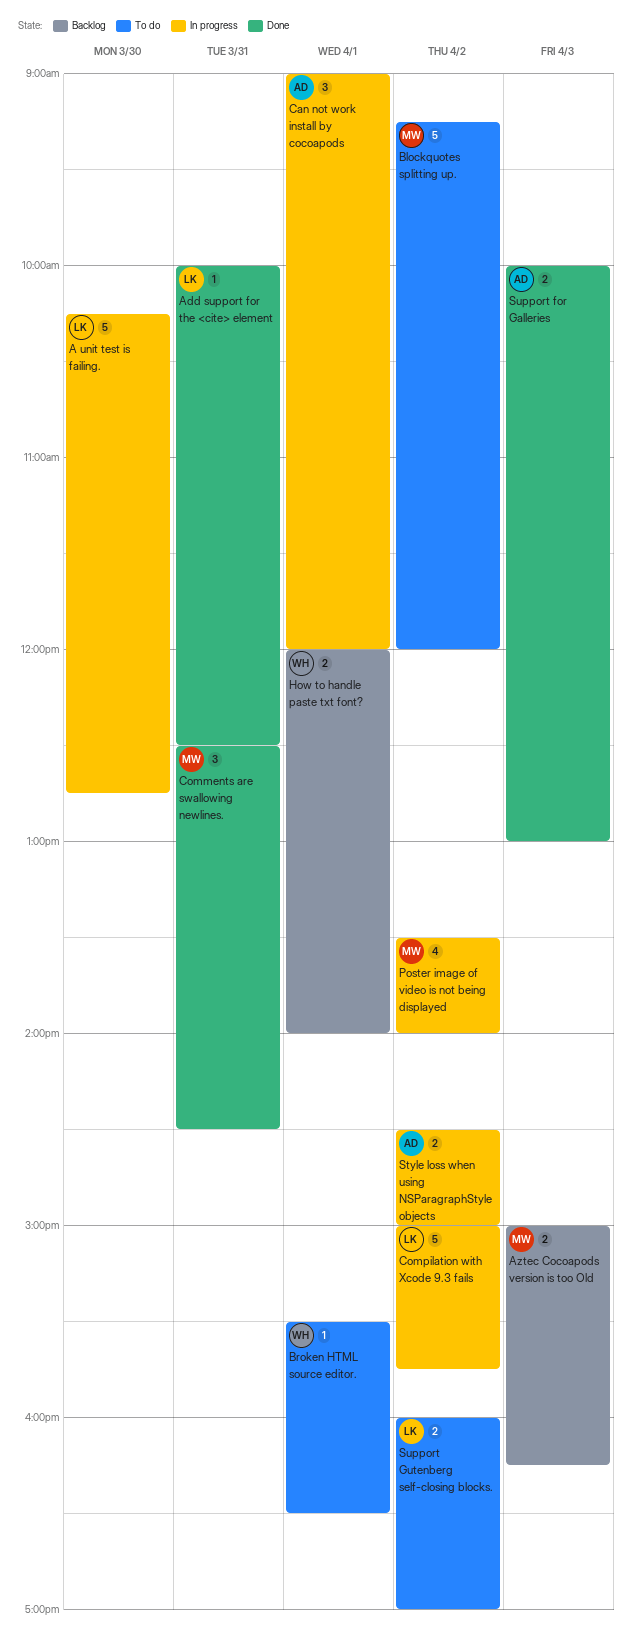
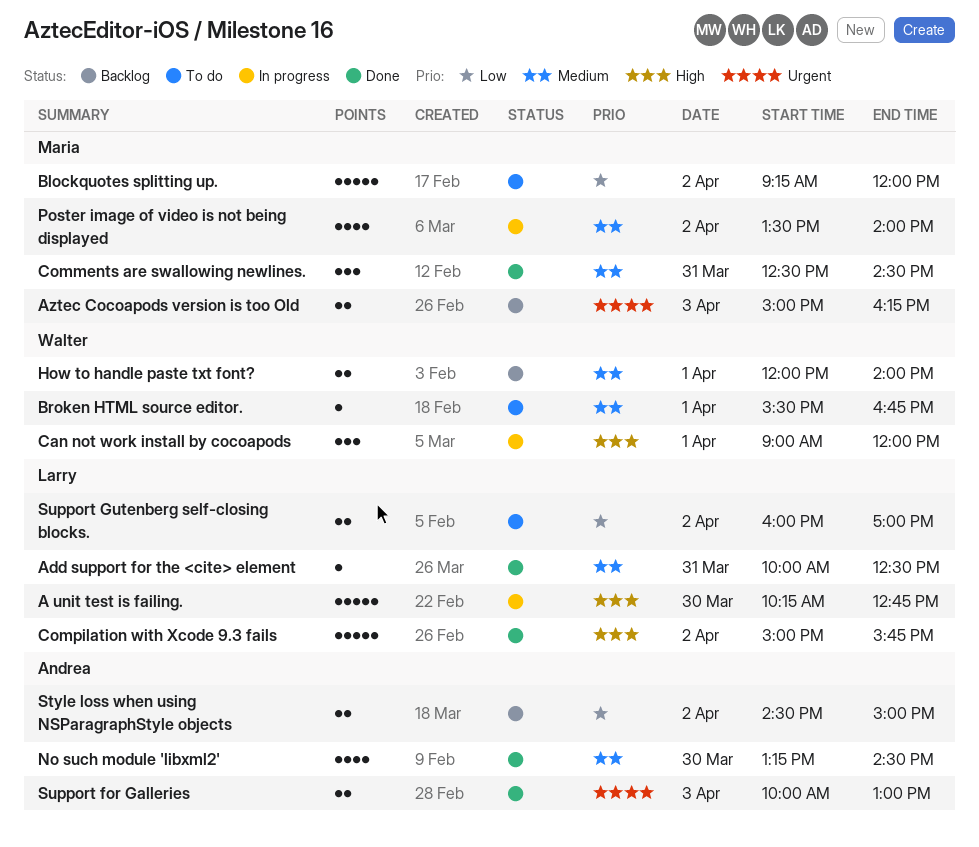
Broken HTML source editor., ends: 16:30 -> 16:45
Can not work install by cocoapods, owner: Andrea -> Walter
Compilation with Xcode 9.3 fails, status: In progress -> Done
No such module 'libxml2': none -> present
Style loss when using NSParagraphStyle objects, status: In progress -> Backlog

